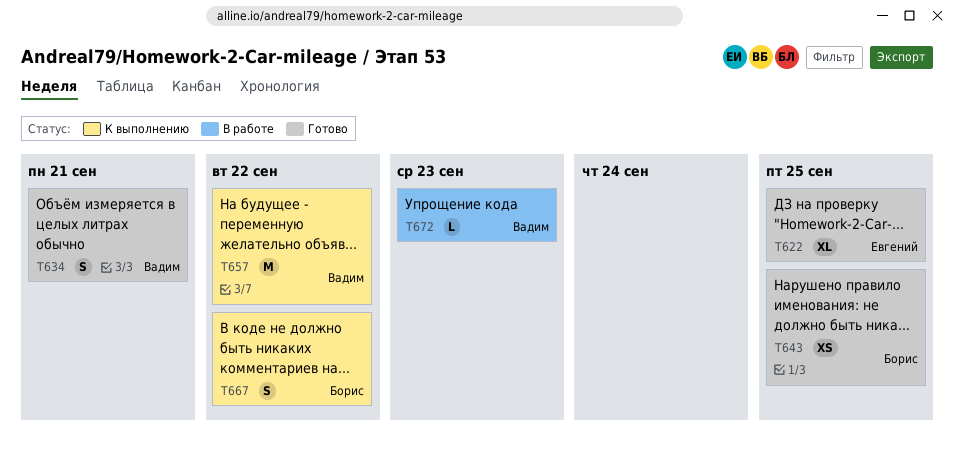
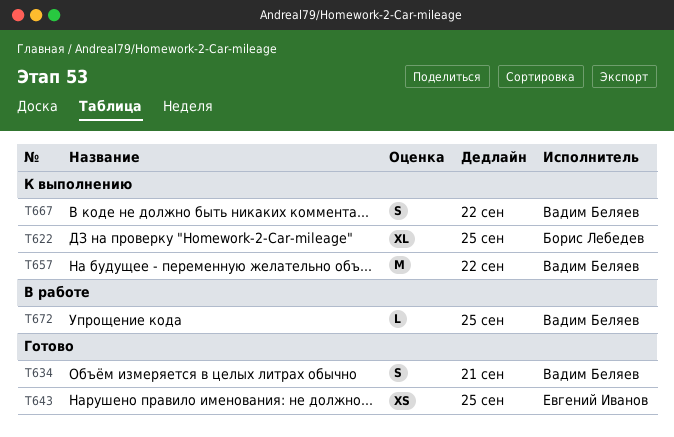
T622, status: Готово -> К выполнению
T622, owner: Евгений Иванов -> Борис Лебедев
T643, owner: Борис Лебедев -> Евгений Иванов
T667, owner: Борис Лебедев -> Вадим Беляев
T672, due: Sep 23 -> Sep 25

